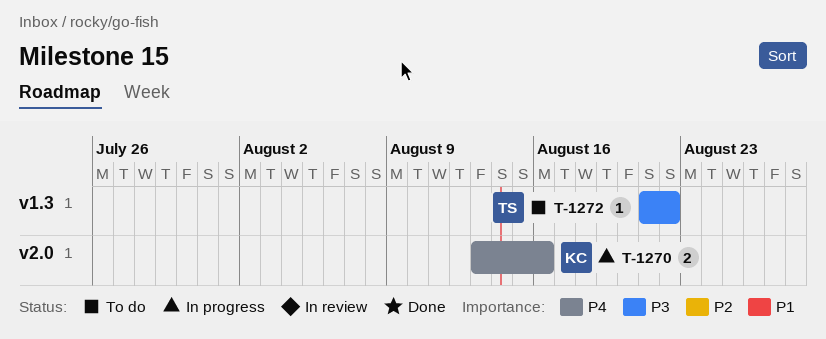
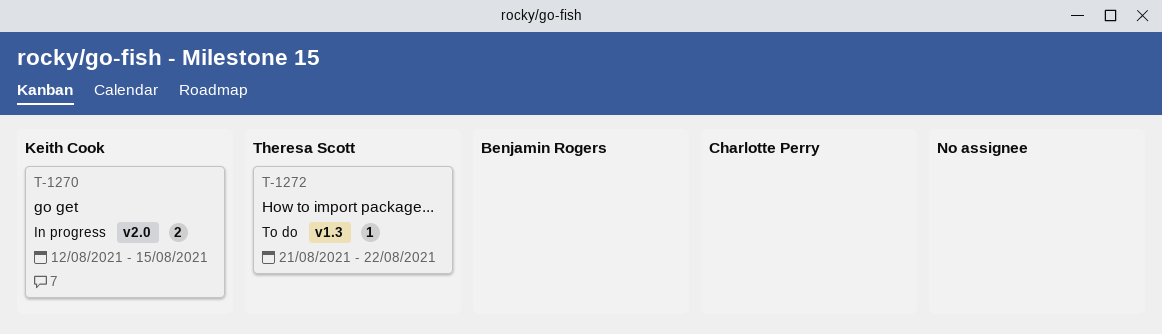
T-1270, start: Aug 13 -> Aug 12
T-1270, due: Aug 16 -> Aug 15

